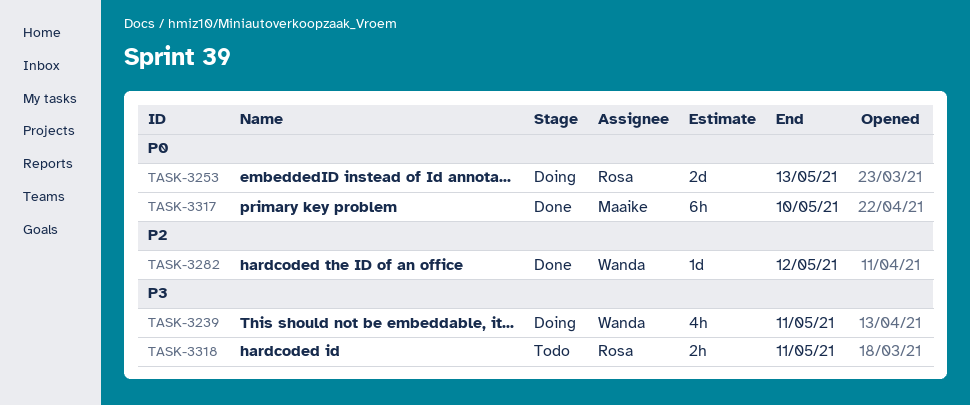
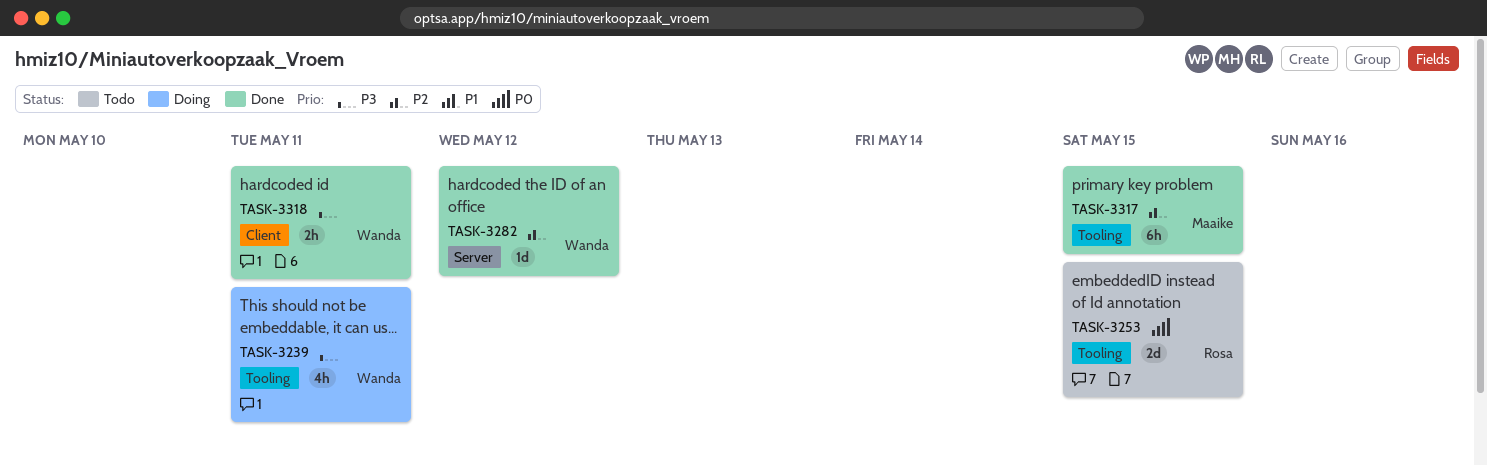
TASK-3253, status: Doing -> Todo
TASK-3253, due: May 13 -> May 15
TASK-3317, priority: P0 -> P2
TASK-3317, due: May 10 -> May 15
TASK-3318, status: Todo -> Done
TASK-3318, owner: Rosa -> Wanda

